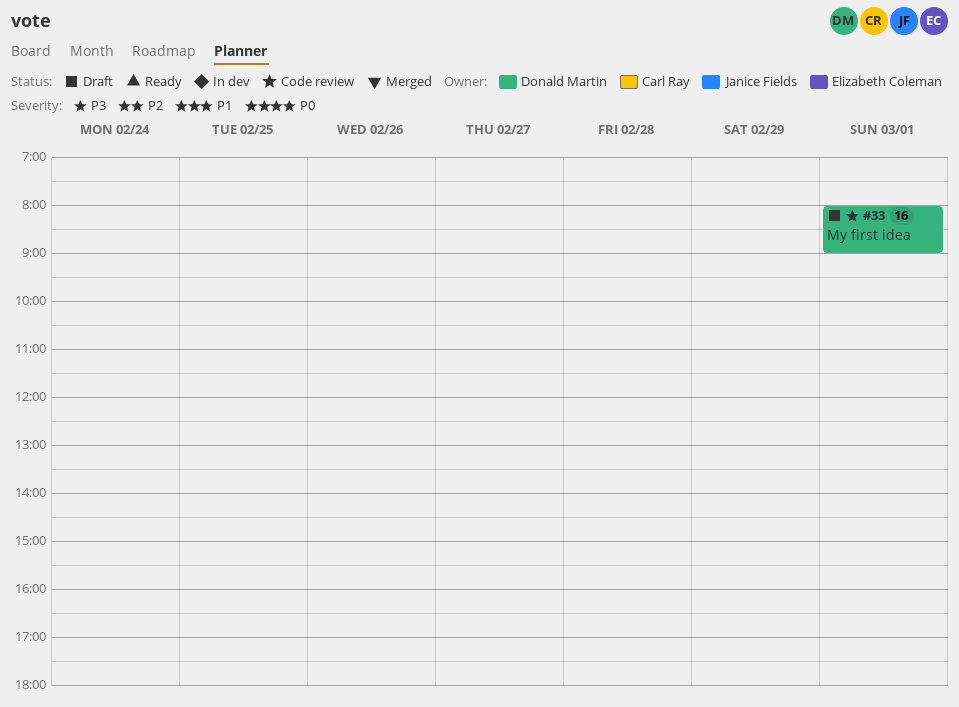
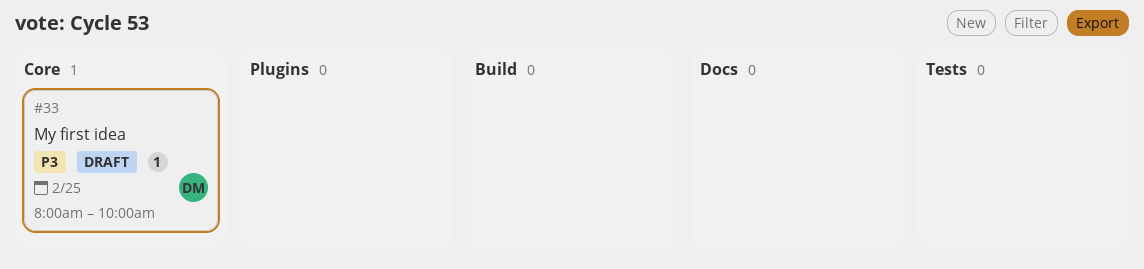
#33, estimate: 16 -> 1
#33, day: Mar 1 -> Feb 25
#33, ends: 09:00 -> 10:00

